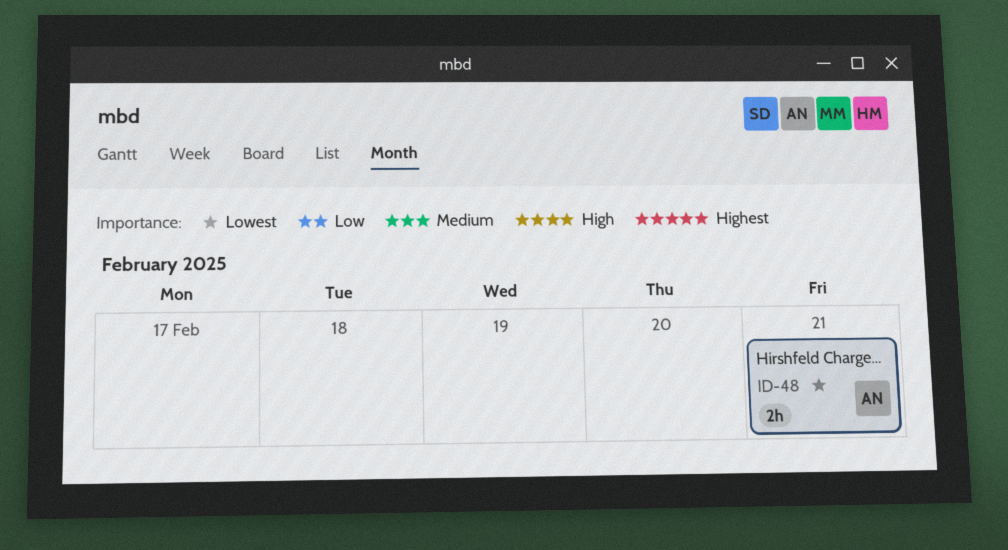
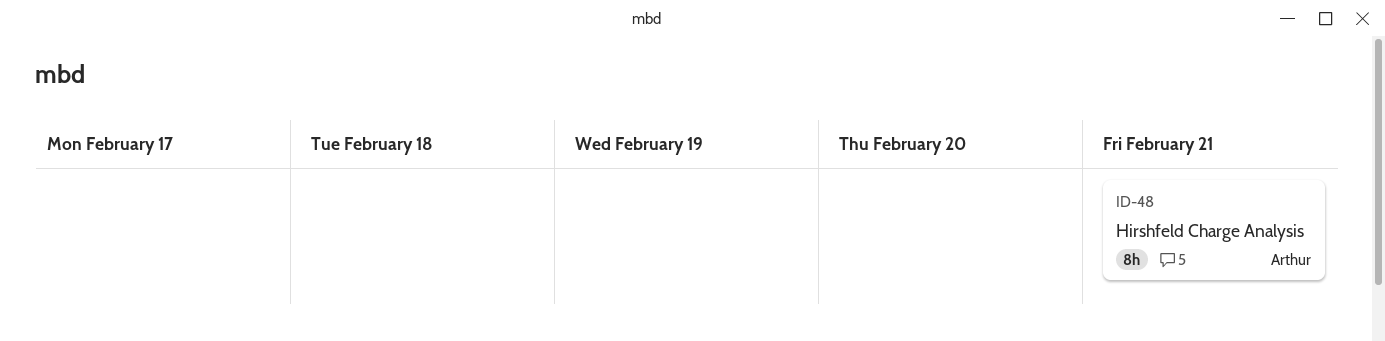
ID-48, estimate: 2h -> 8h

